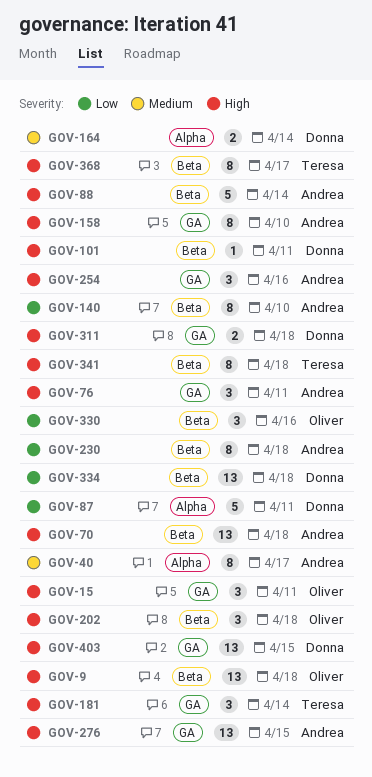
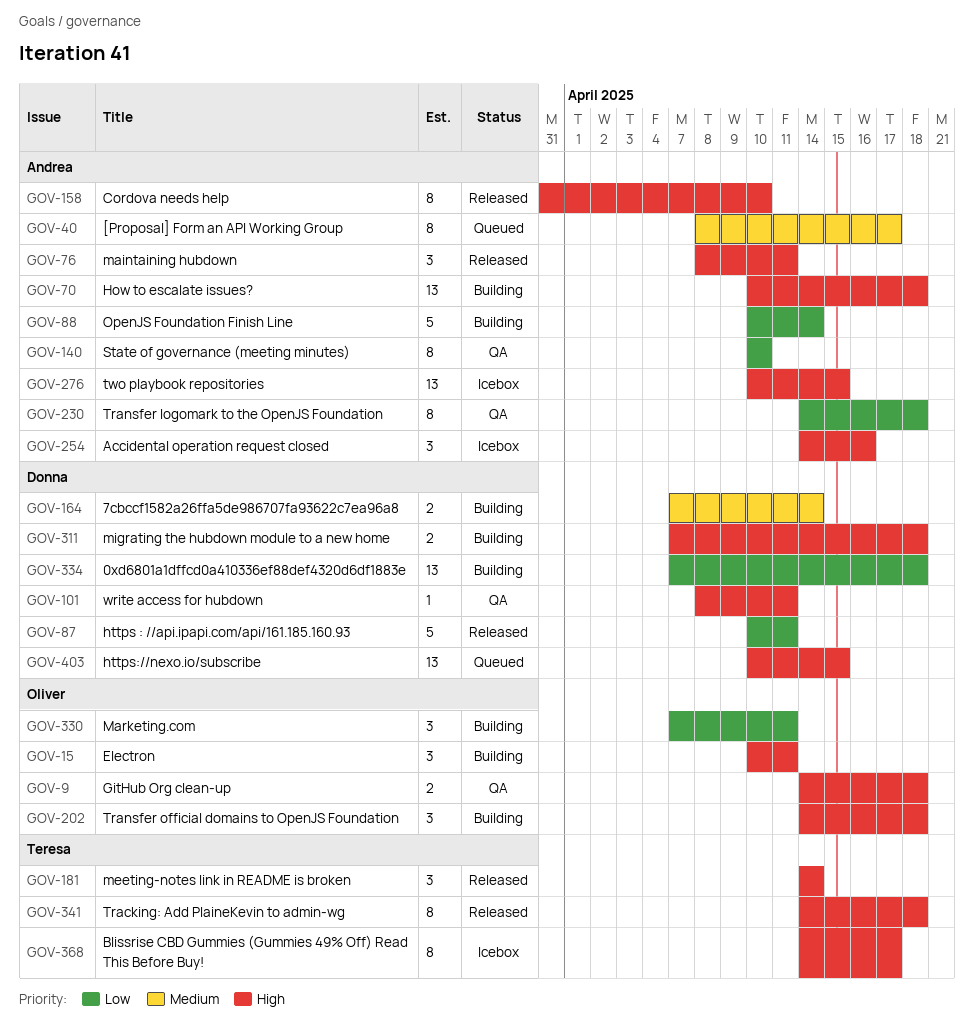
GOV-9, estimate: 13 -> 2
GOV-88, priority: High -> Low
GOV-330, due: Apr 16 -> Apr 11

